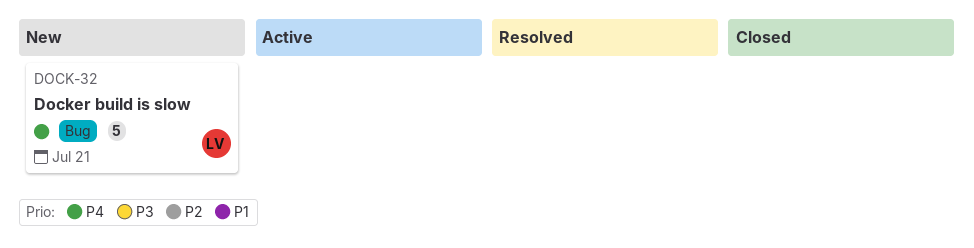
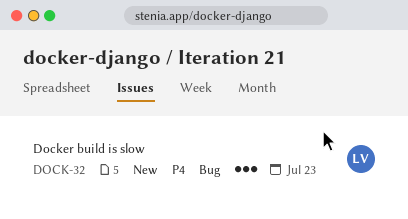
DOCK-32, estimate: 5 -> 3
DOCK-32, due: Jul 21 -> Jul 23

